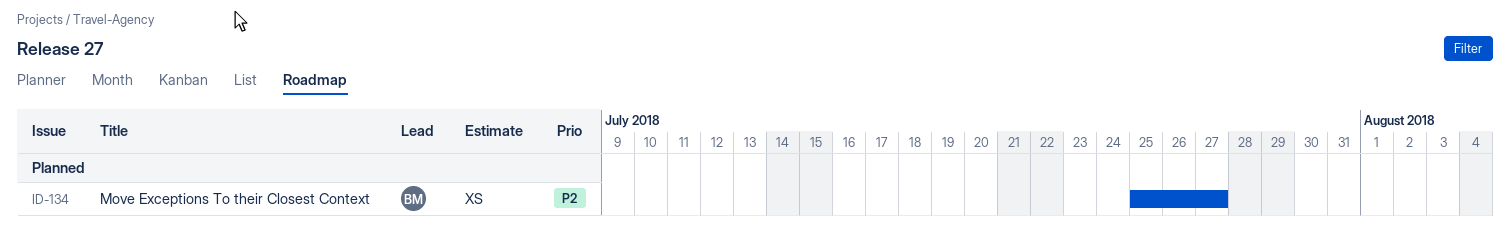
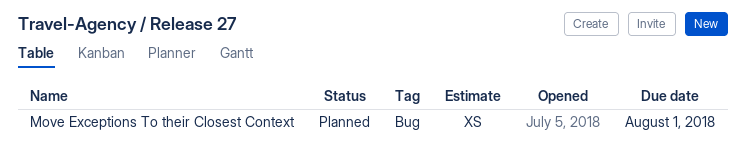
Move Exceptions To their Closest Context, due: Jul 27 -> Aug 1

